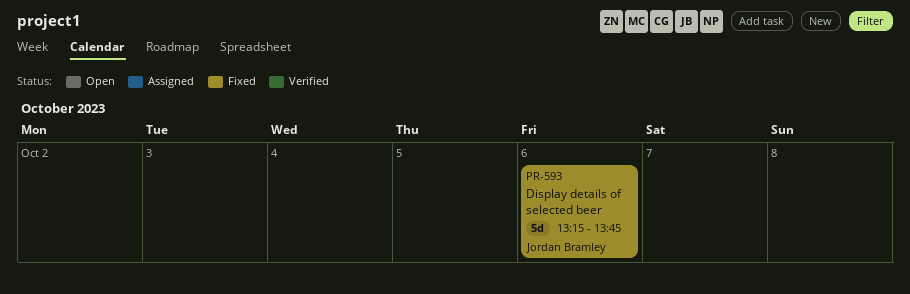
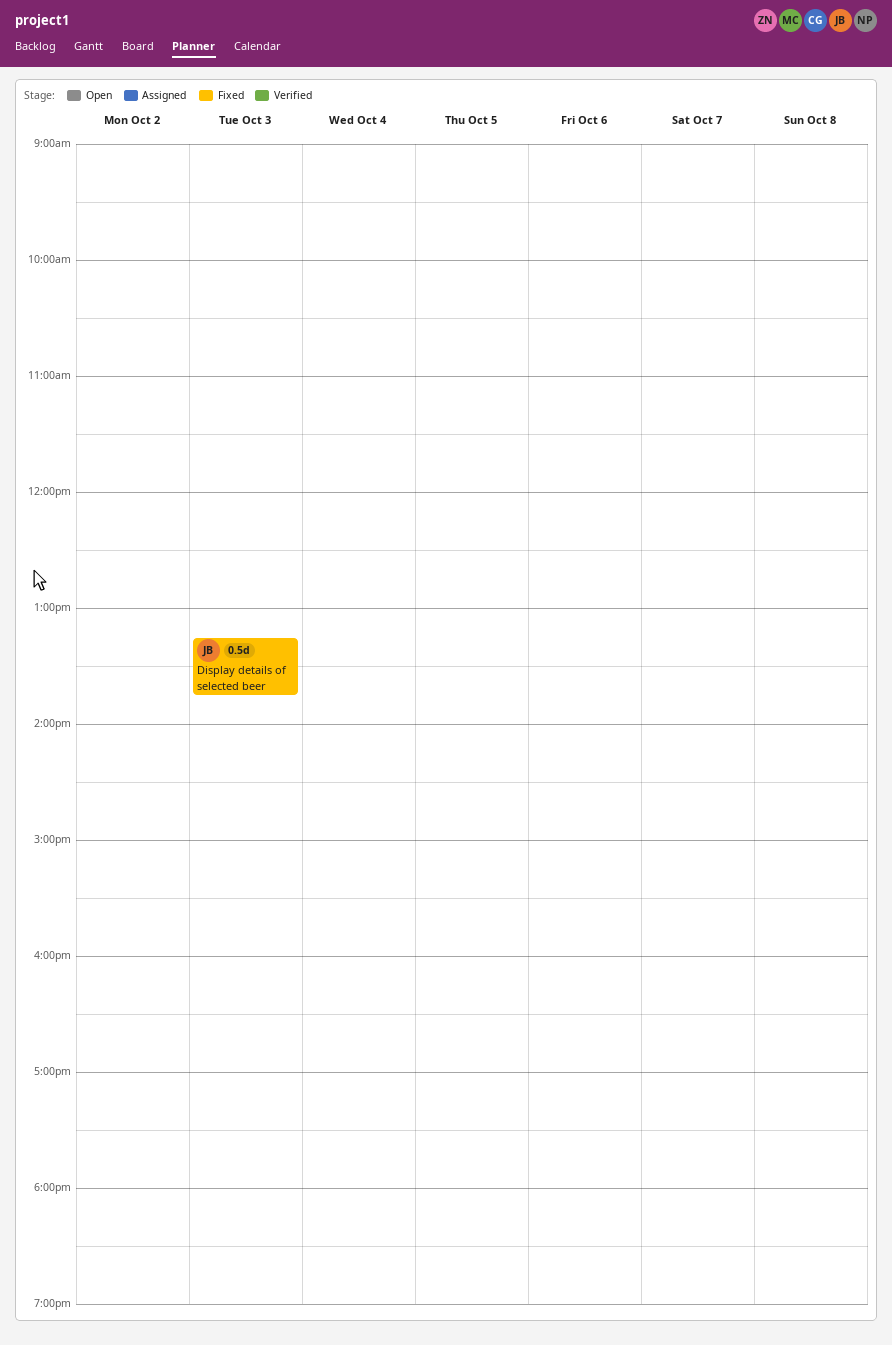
Display details of selected beer, estimate: 5d -> 0.5d
Display details of selected beer, day: Oct 6 -> Oct 3

